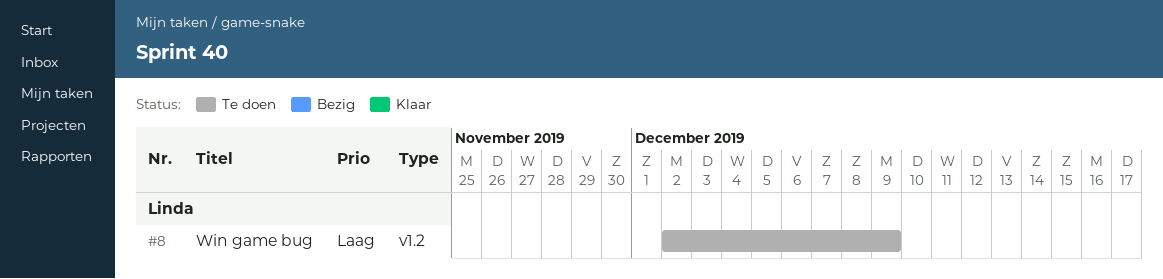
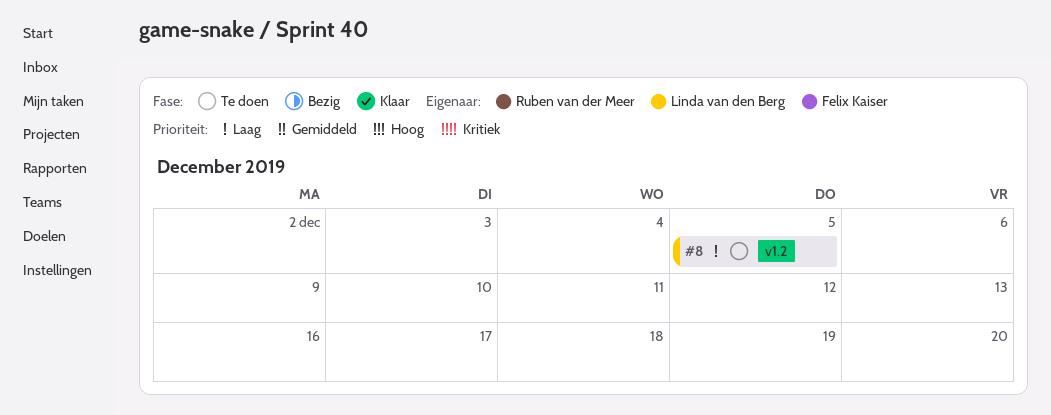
#8, due: Dec 9 -> Dec 5

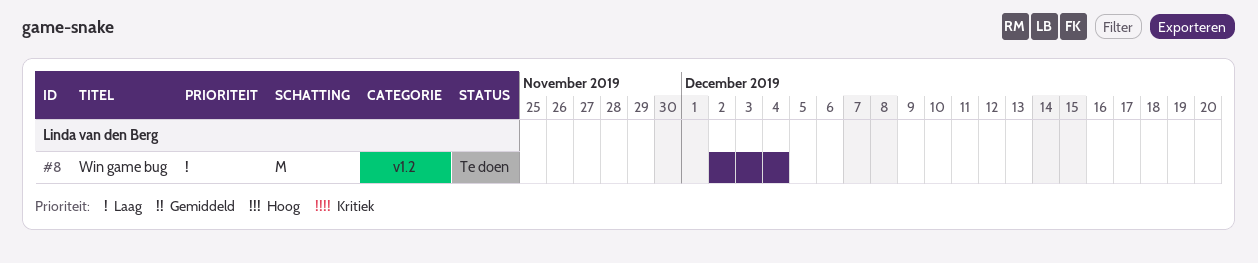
#8, due: Dec 5 -> Dec 4

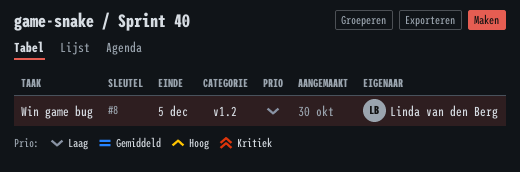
#8, due: Dec 4 -> Dec 5

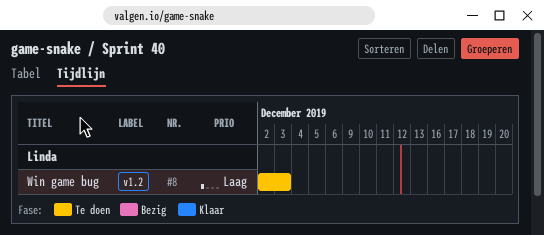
#8, due: Dec 5 -> Dec 3

